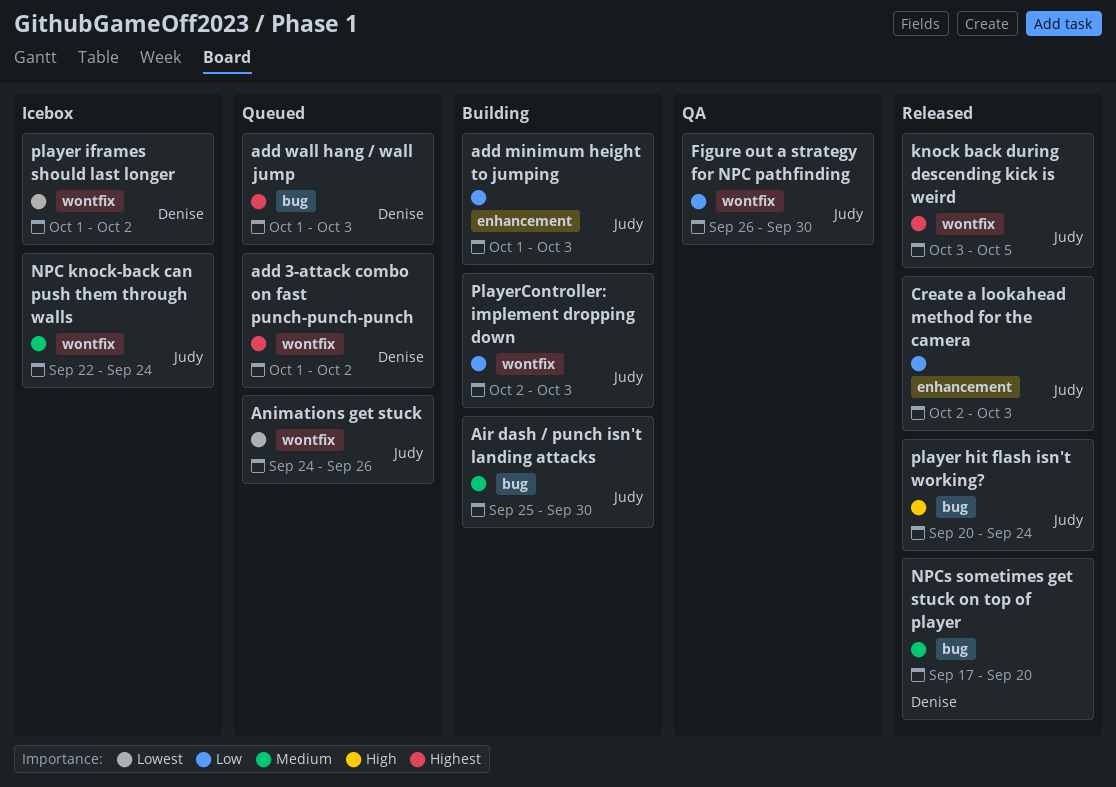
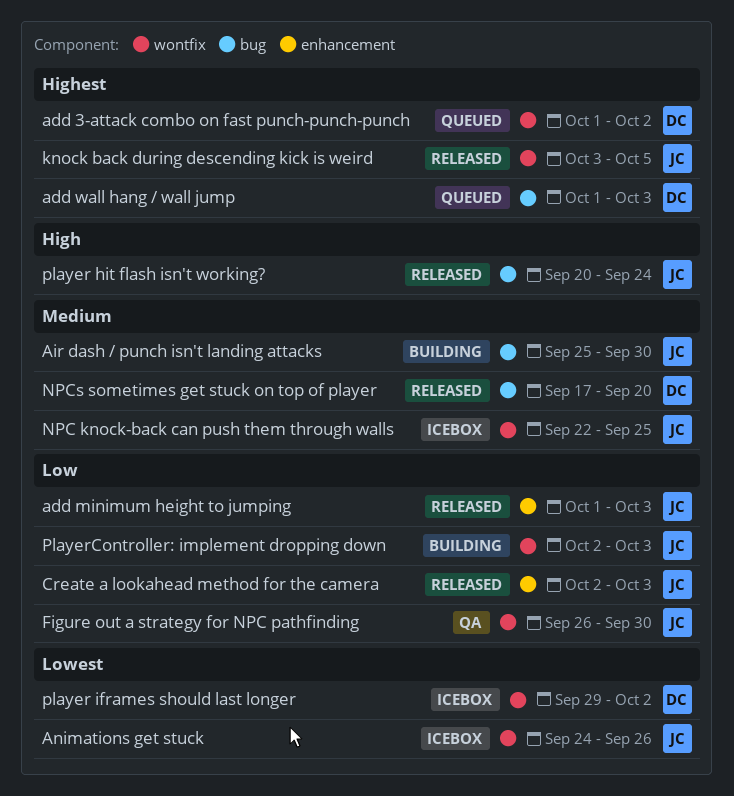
add minimum height to jumping, status: Building -> Released
Animations get stuck, status: Queued -> Icebox
NPC knock-back can push them through walls, due: Sep 24 -> Sep 25
player iframes should last longer, start: Oct 1 -> Sep 29

